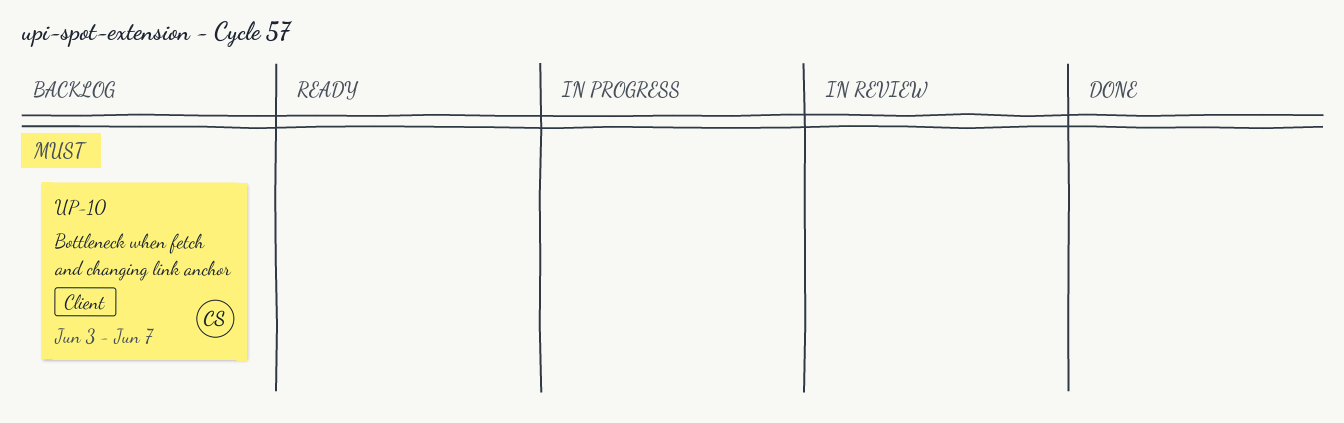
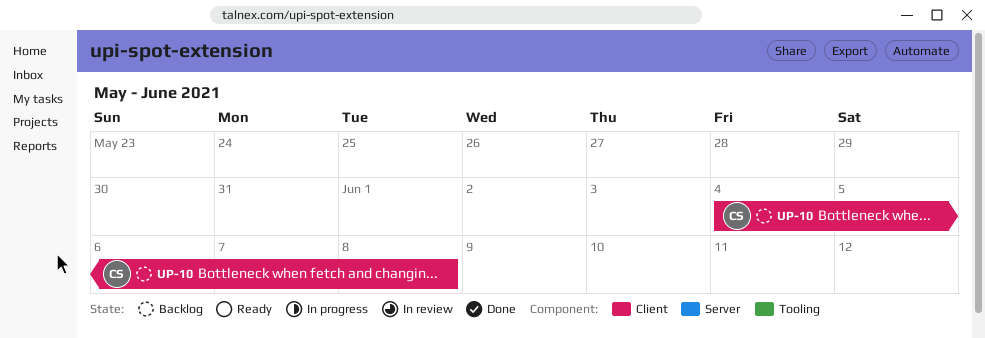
UP-10, start: Jun 3 -> Jun 4
UP-10, due: Jun 7 -> Jun 8

